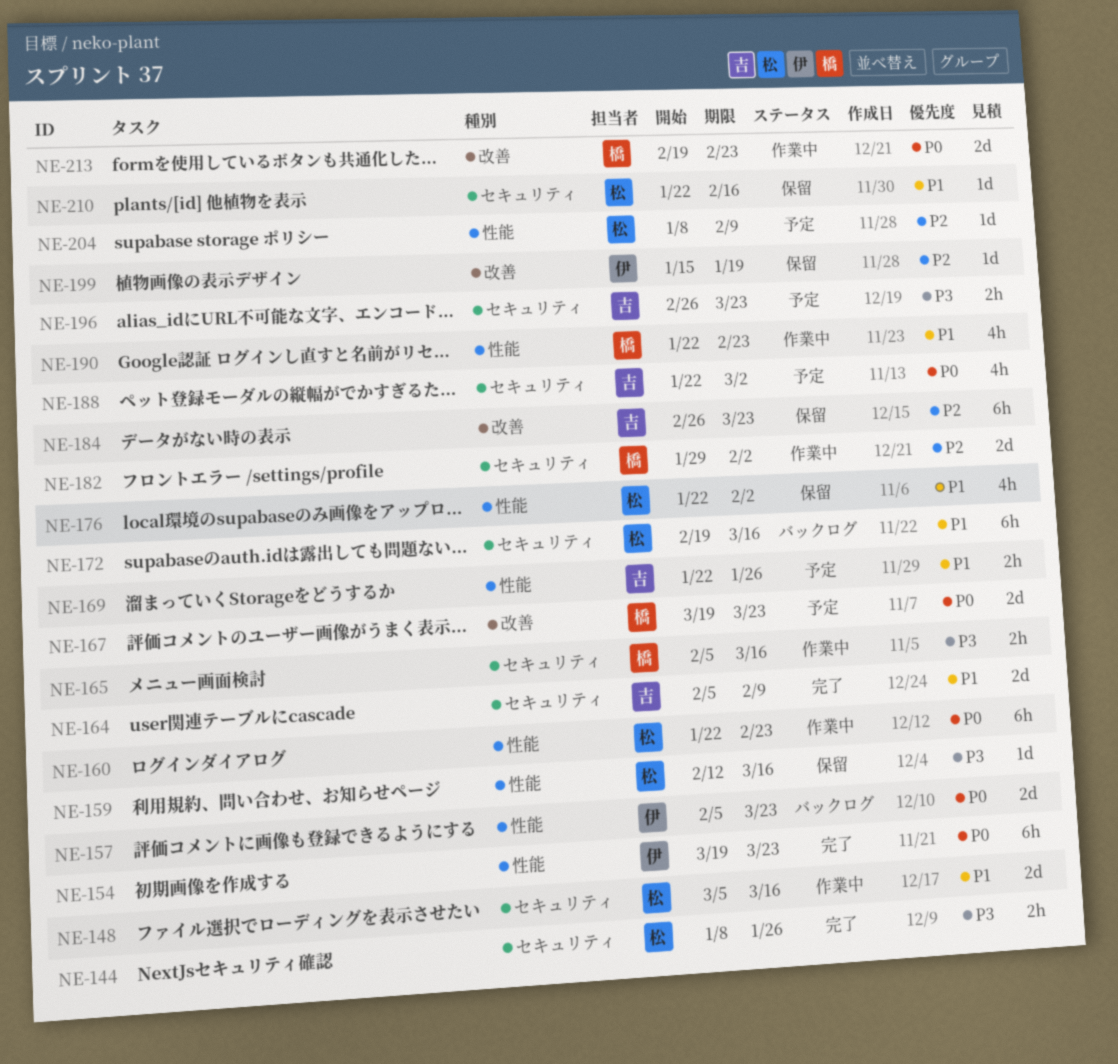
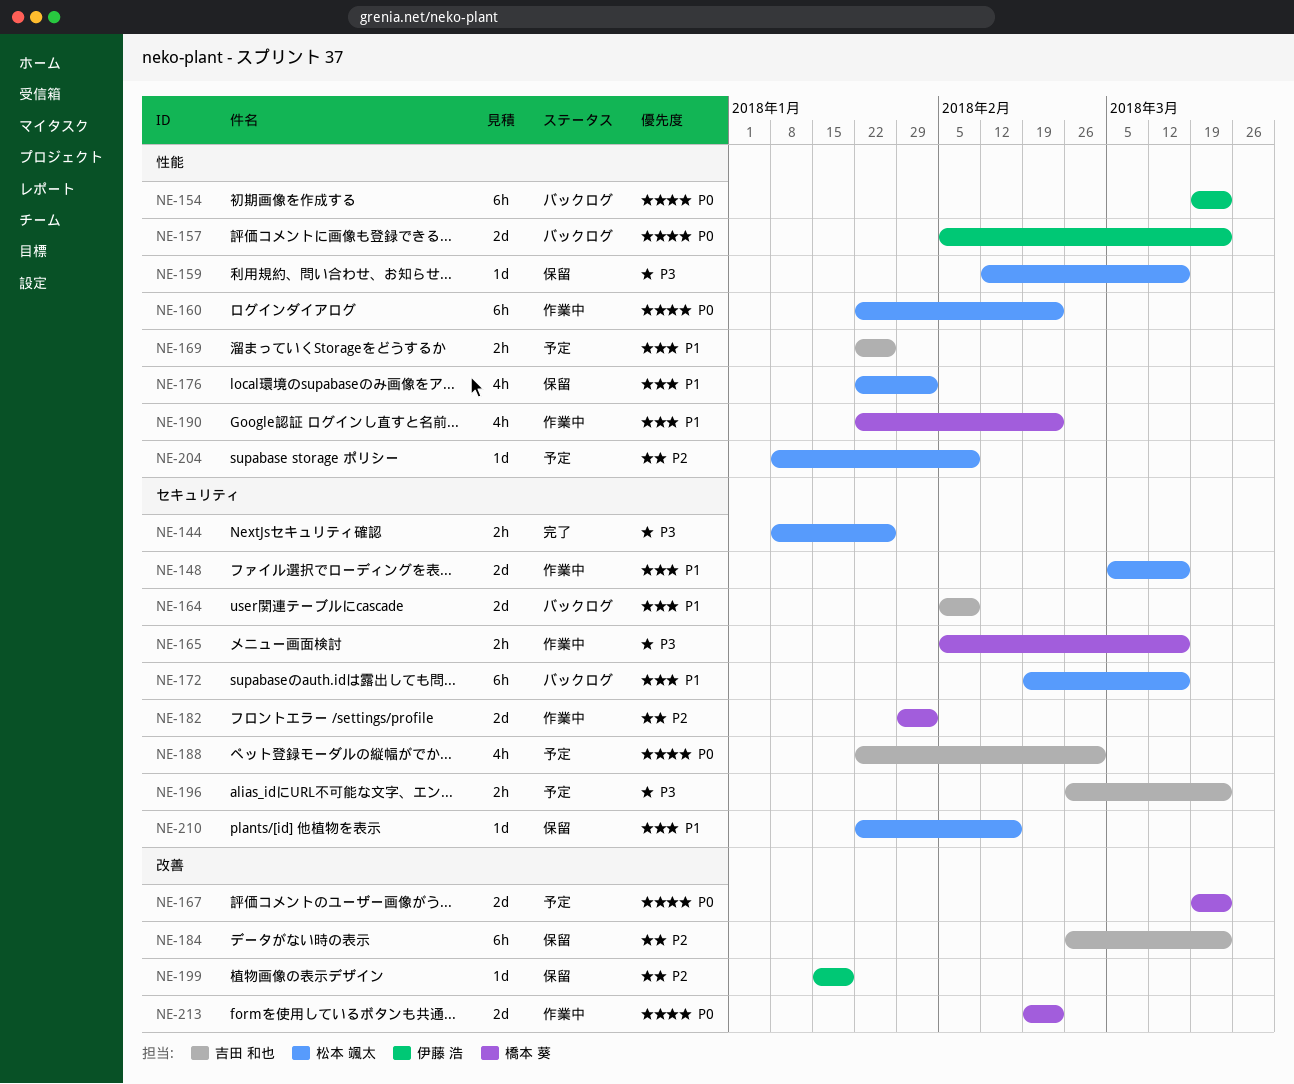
NE-154, status: 完了 -> バックログ
NE-164, status: 完了 -> バックログ

